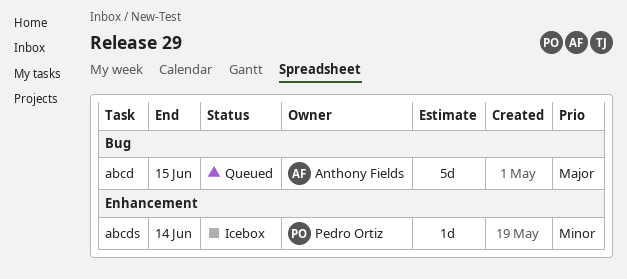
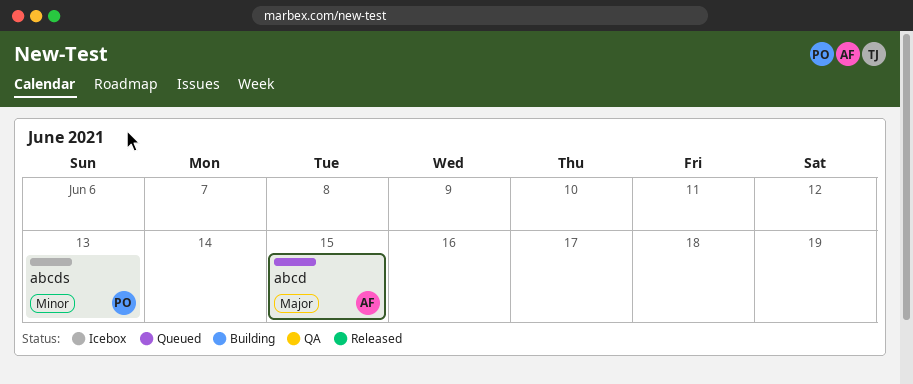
abcds, due: Jun 14 -> Jun 13

